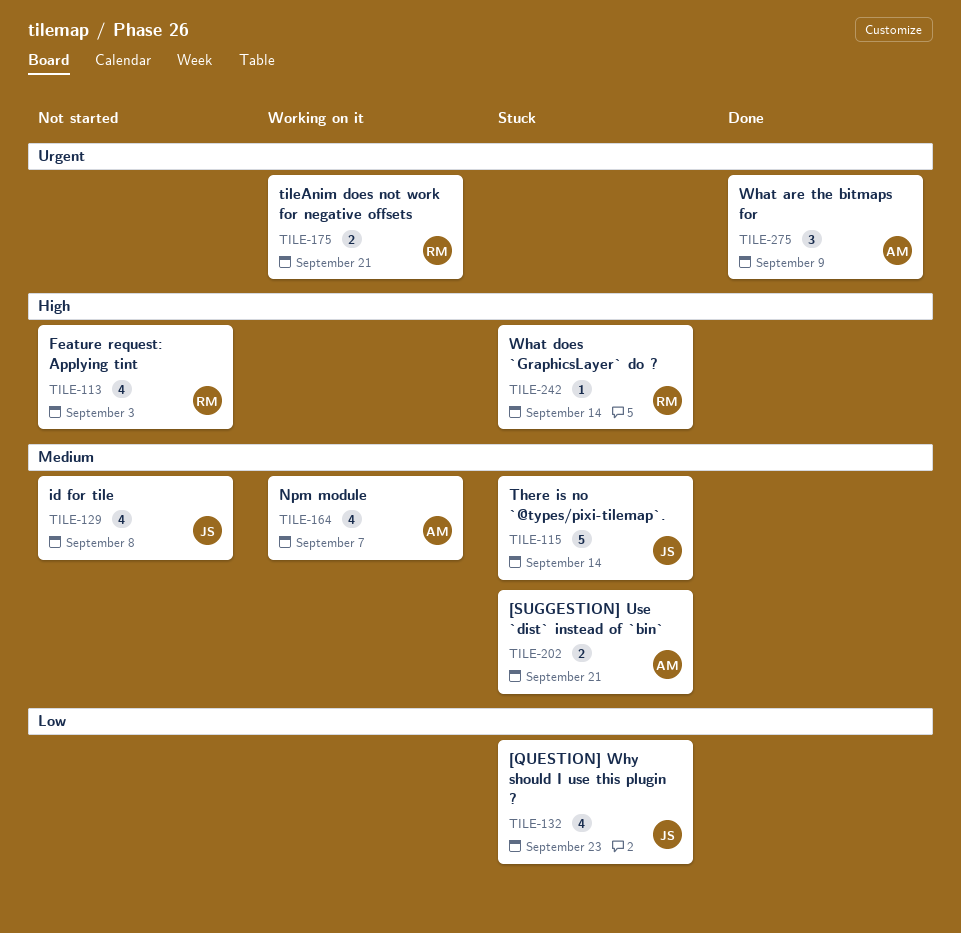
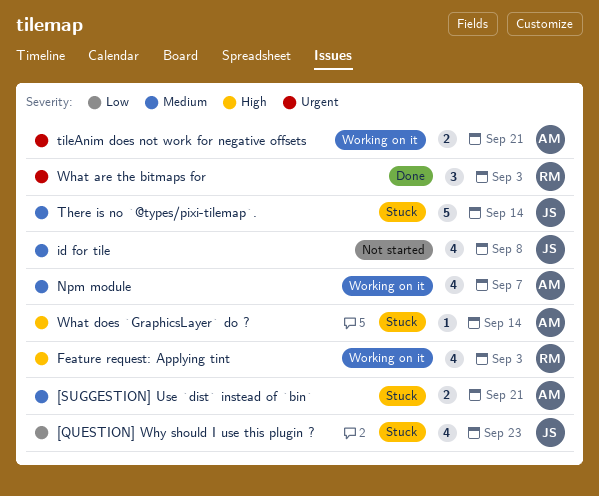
Feature request: Applying tint, status: Not started -> Working on it
tileAnim does not work for negative offsets, owner: RM -> AM
What are the bitmaps for, owner: AM -> RM
What are the bitmaps for, due: Sep 9 -> Sep 3
What does `GraphicsLayer` do ?, owner: RM -> AM

